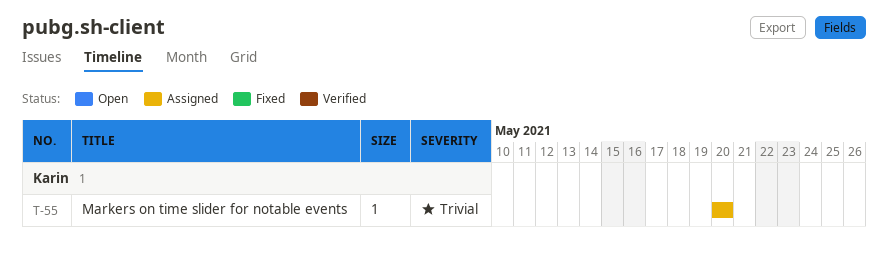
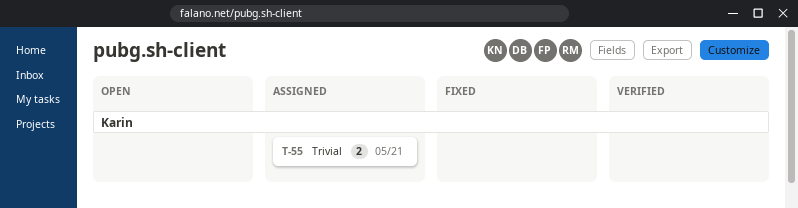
T-55, estimate: 1 -> 2
T-55, due: May 20 -> May 21

